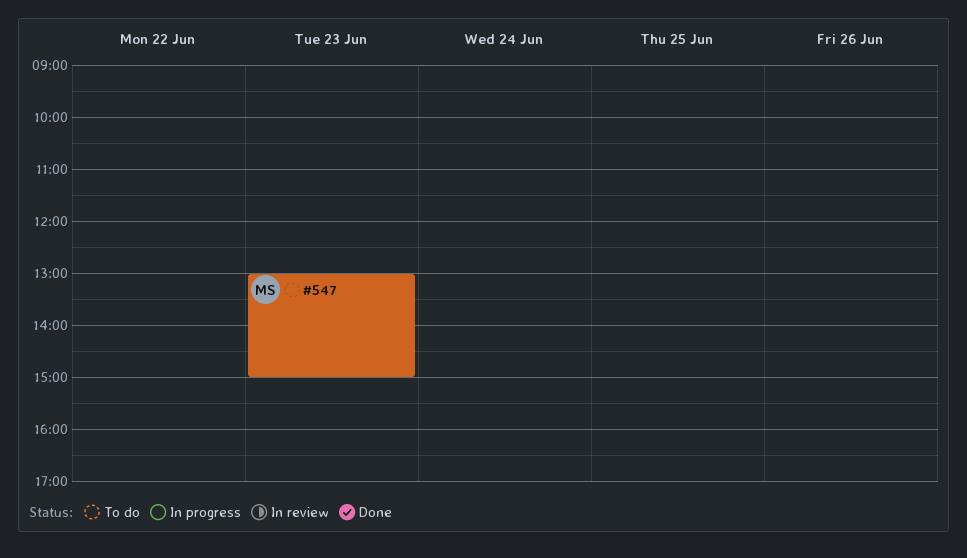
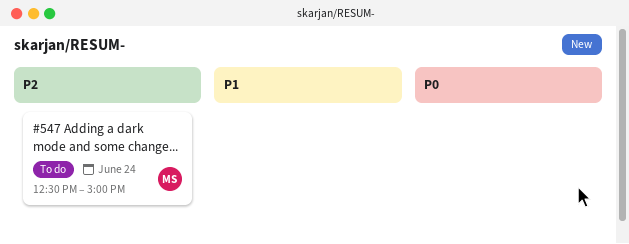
#547, day: Jun 23 -> Jun 24
#547, begins: 13:00 -> 12:30

